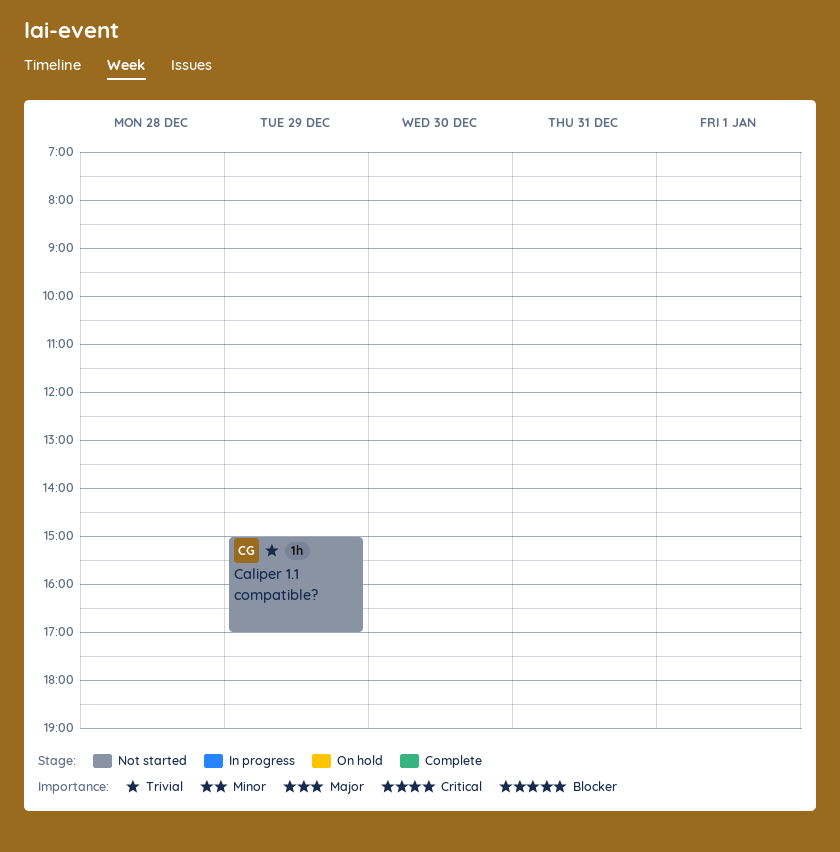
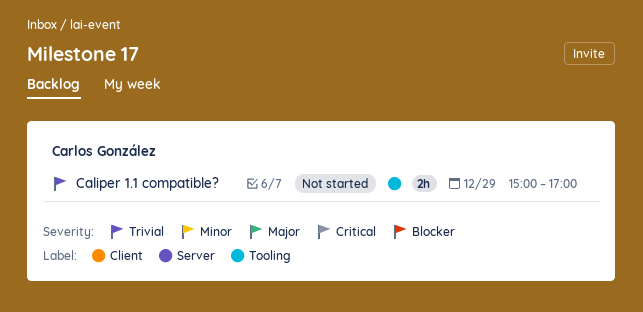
Caliper 1.1 compatible?, estimate: 1h -> 2h

